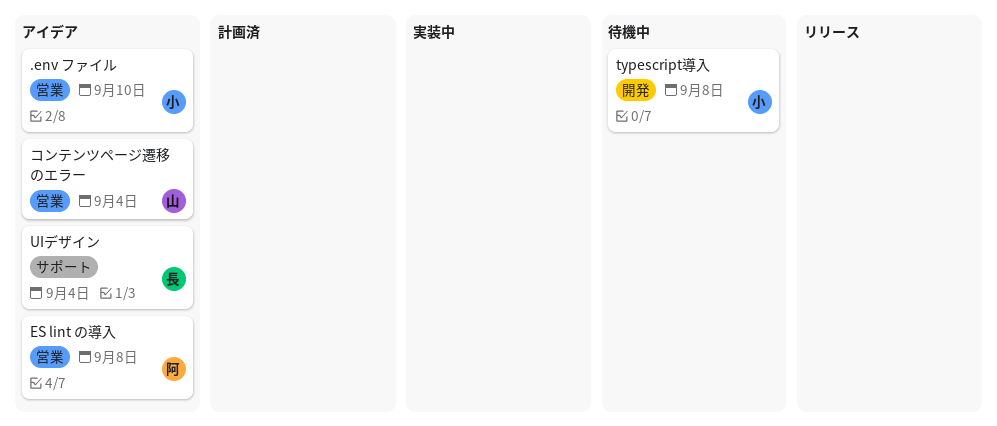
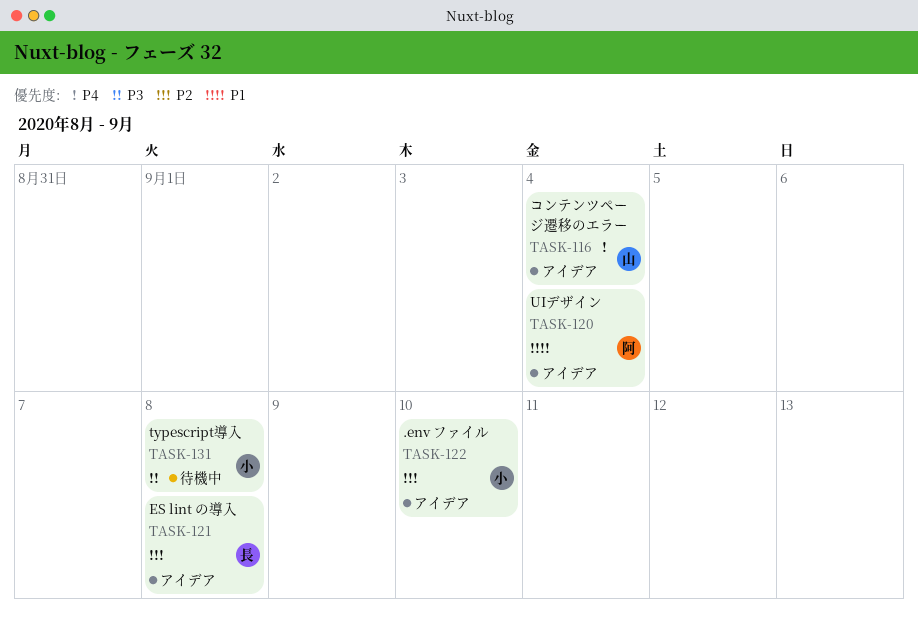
ES lint の導入, owner: 阿 -> 長
UIデザイン, owner: 長 -> 阿

